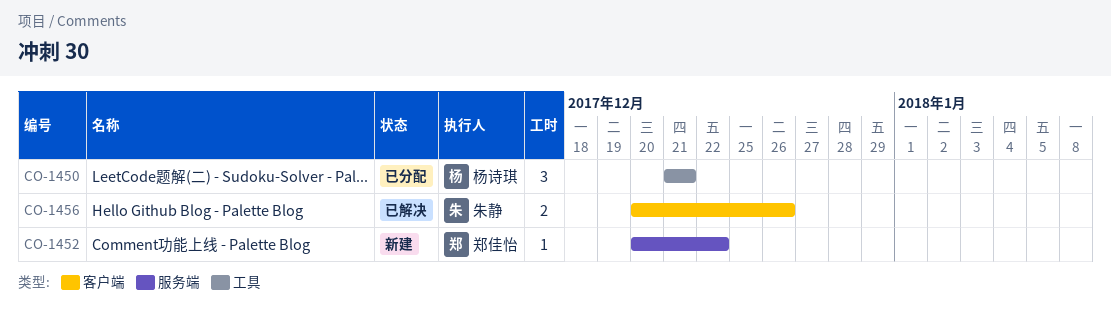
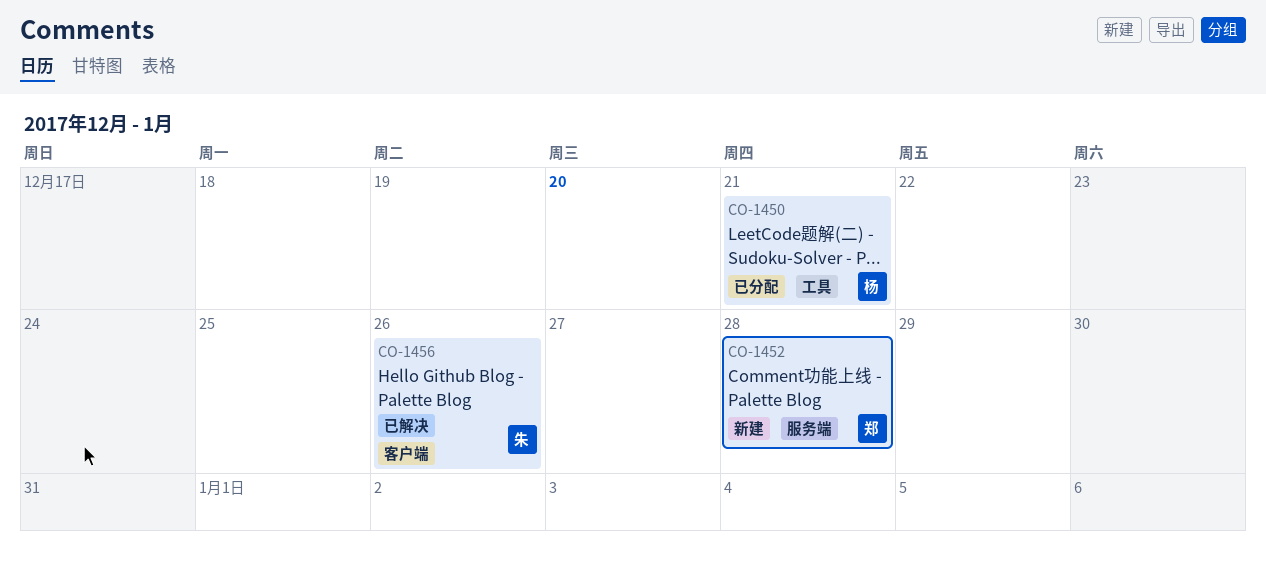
CO-1452, due: Dec 22 -> Dec 28

